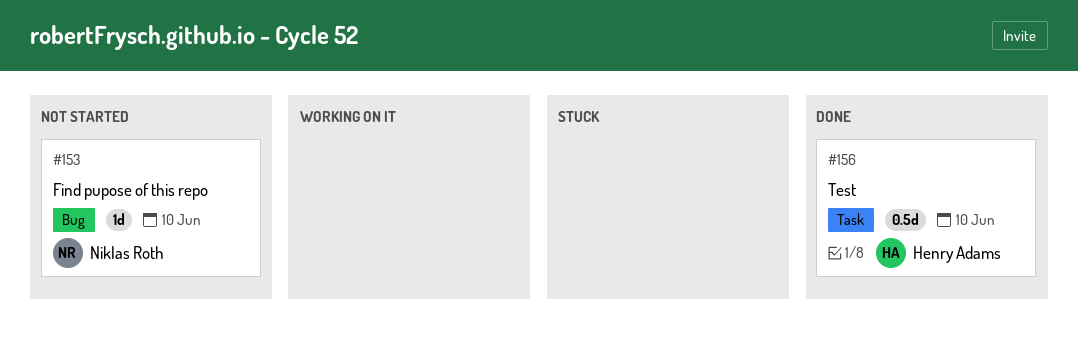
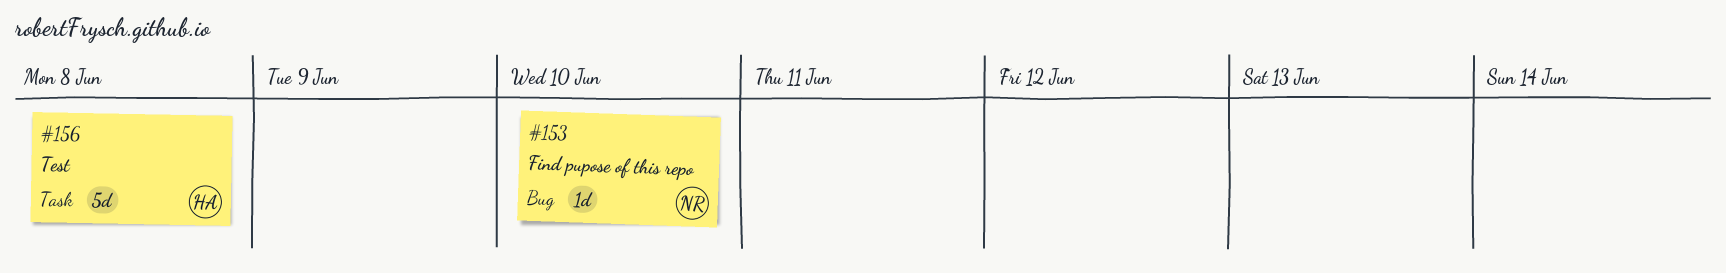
#156, estimate: 0.5d -> 5d
#156, due: Jun 10 -> Jun 8

